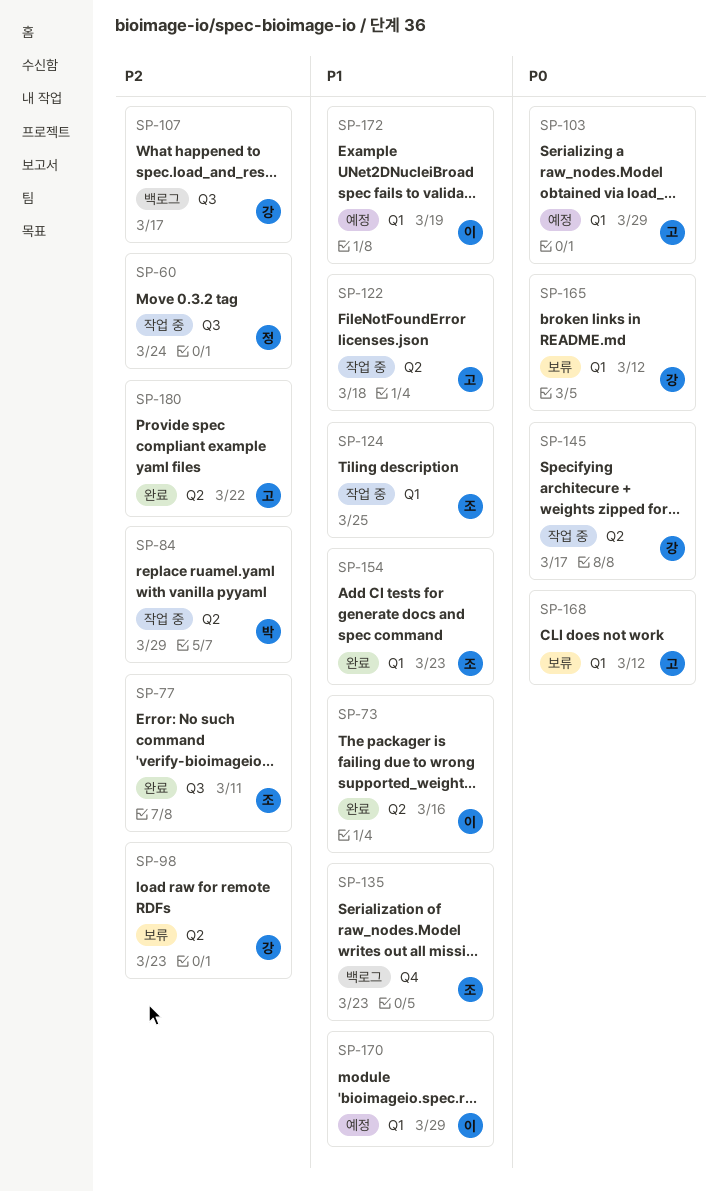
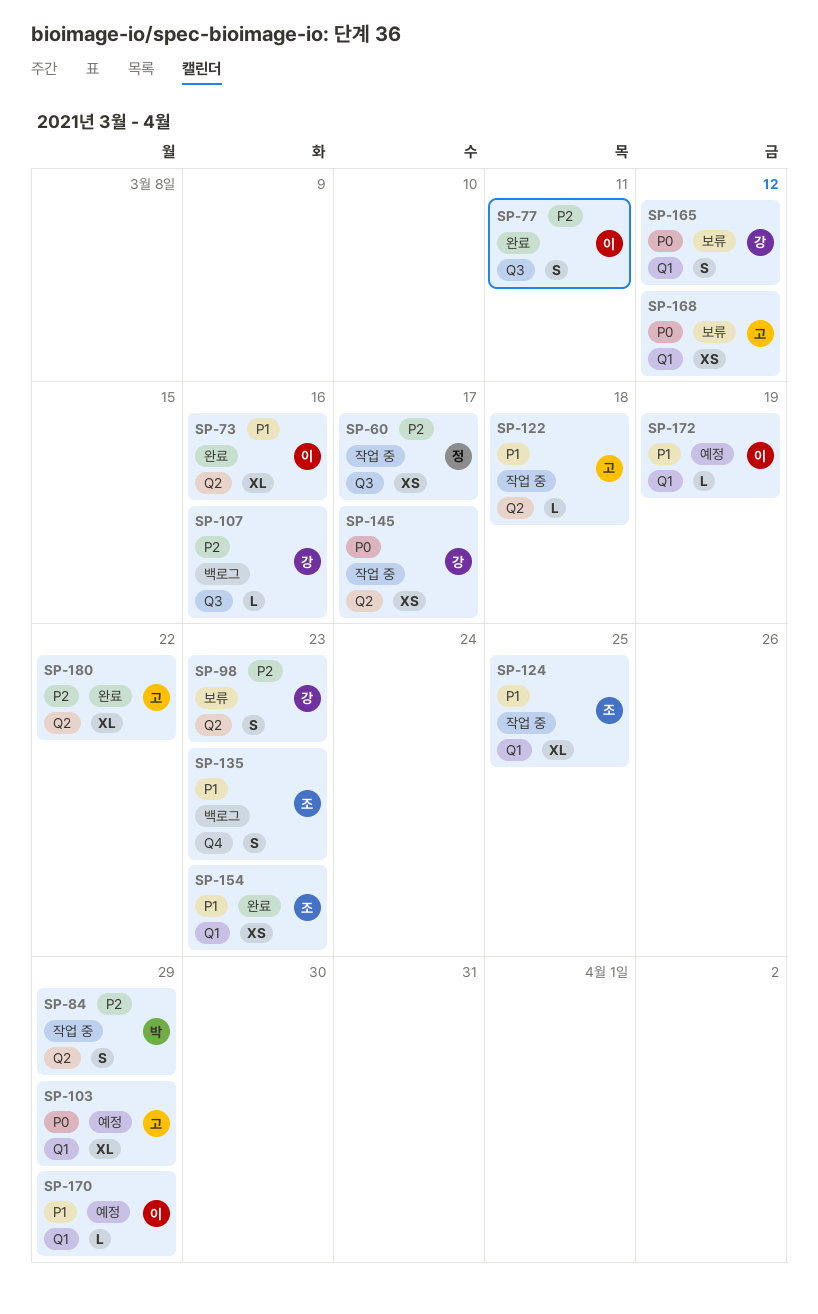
SP-60, due: Mar 24 -> Mar 17
SP-77, owner: 조 -> 이
SP-107, due: Mar 17 -> Mar 16

